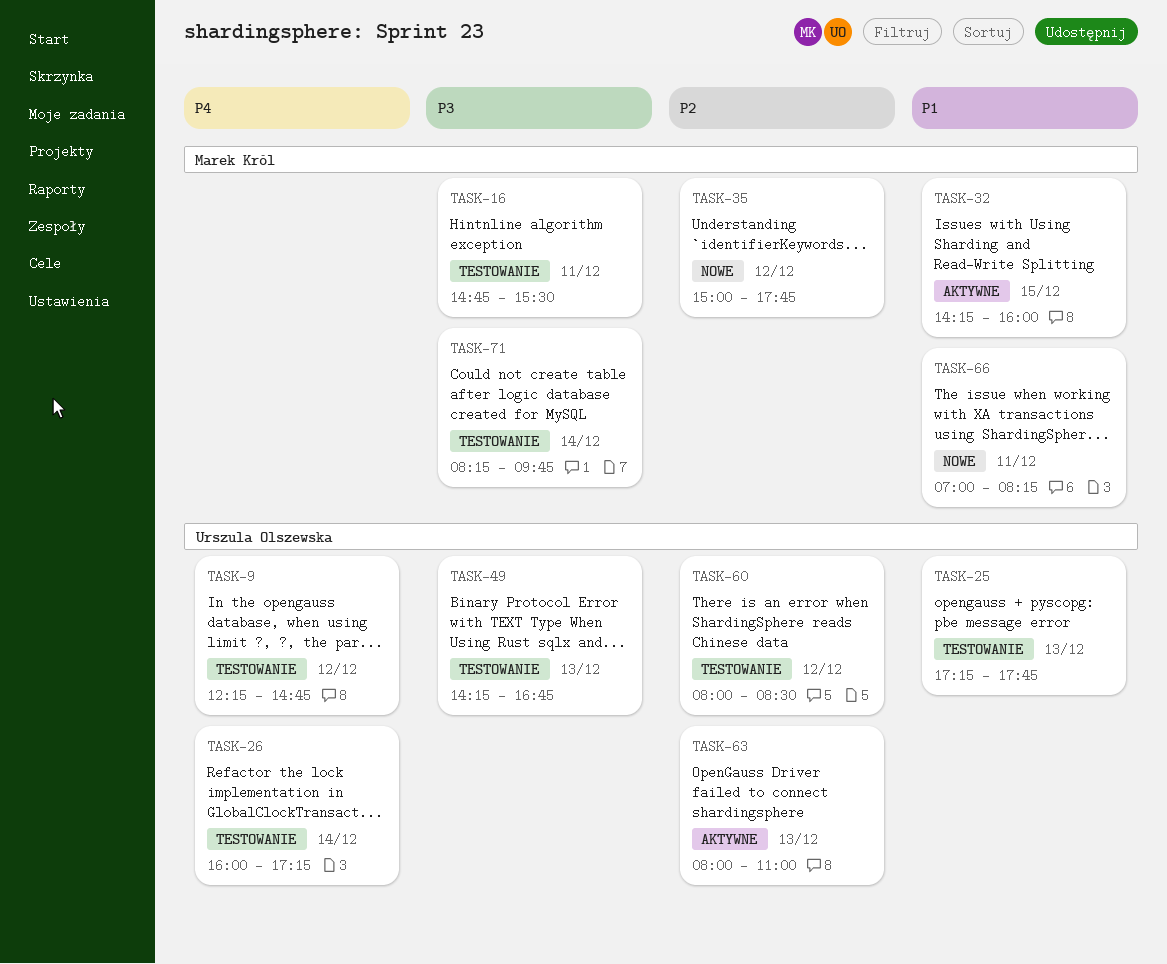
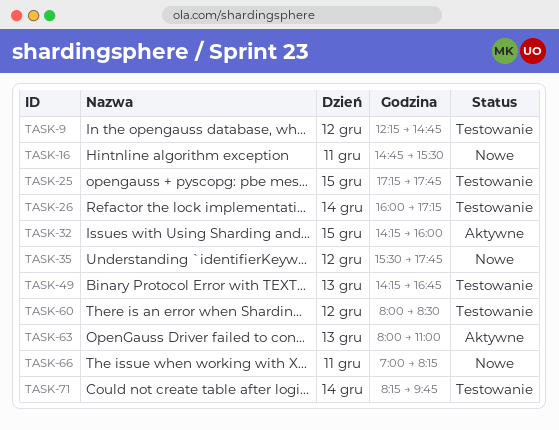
TASK-16, status: Testowanie -> Nowe
TASK-25, day: Dec 13 -> Dec 15
TASK-35, begins: 15:00 -> 15:30

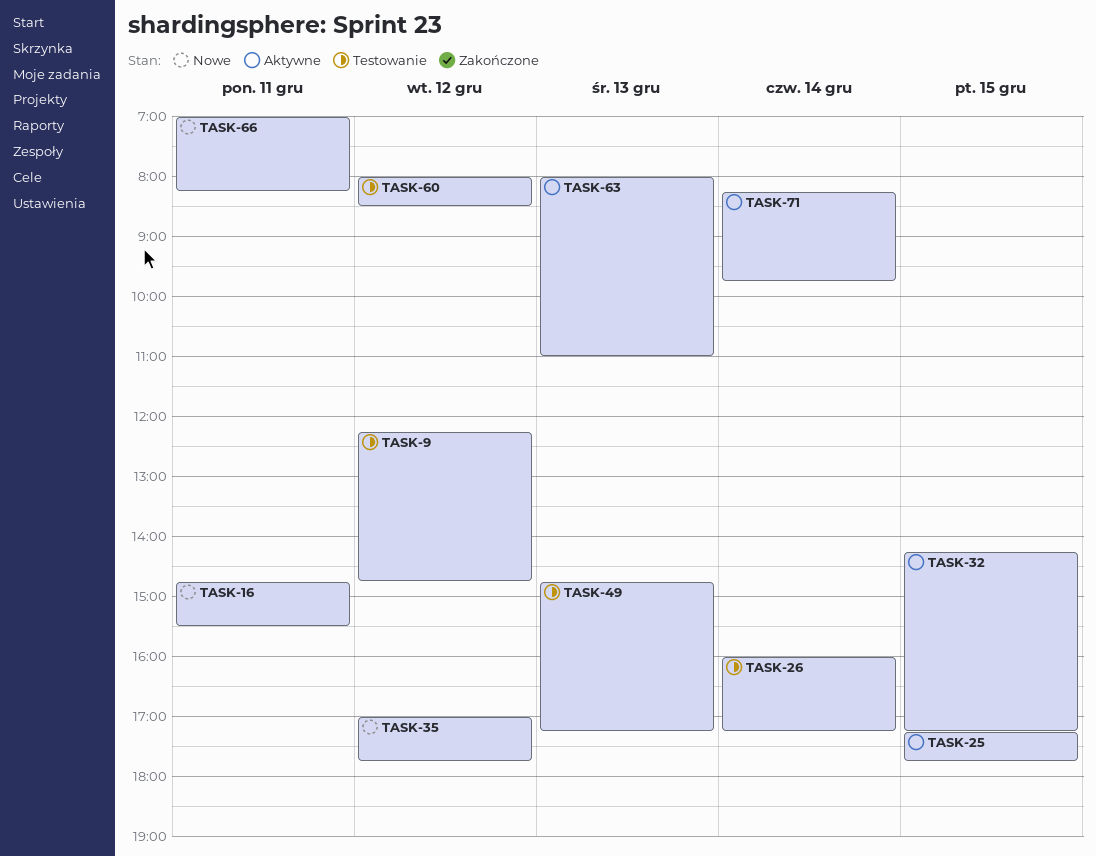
TASK-25, status: Testowanie -> Aktywne
TASK-32, ends: 16:00 -> 17:15
TASK-35, begins: 15:30 -> 17:00
TASK-49, begins: 14:15 -> 14:45
TASK-49, ends: 16:45 -> 17:15
TASK-71, status: Testowanie -> Aktywne

